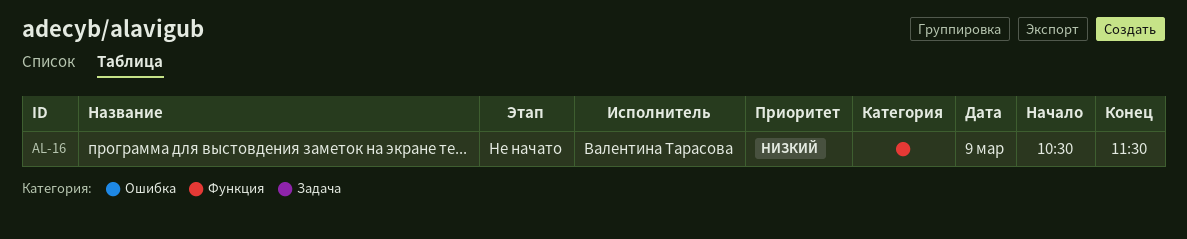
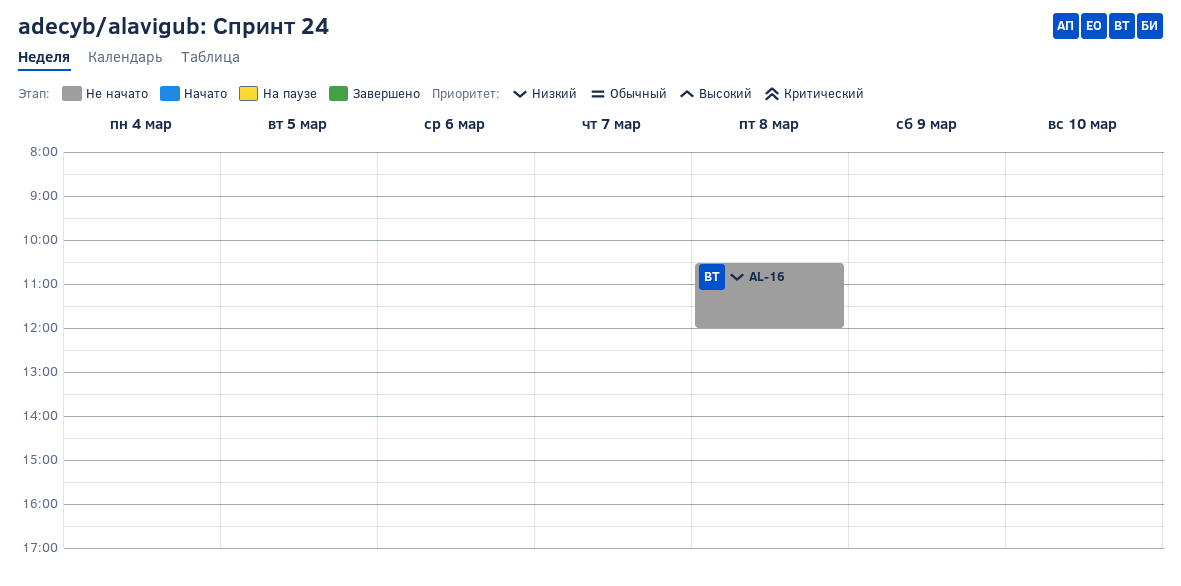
AL-16, day: Mar 9 -> Mar 8
AL-16, ends: 11:30 -> 12:00

